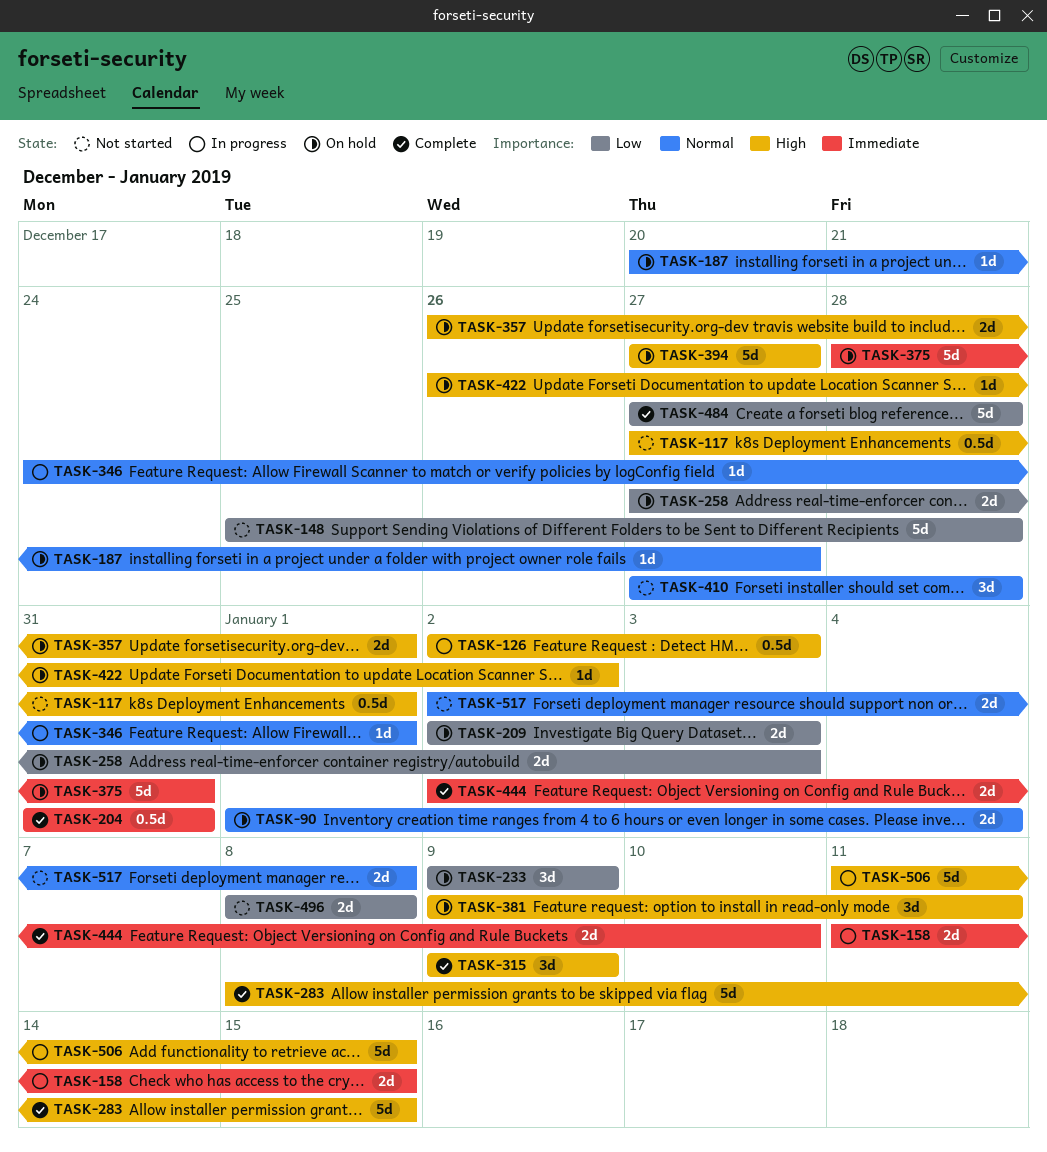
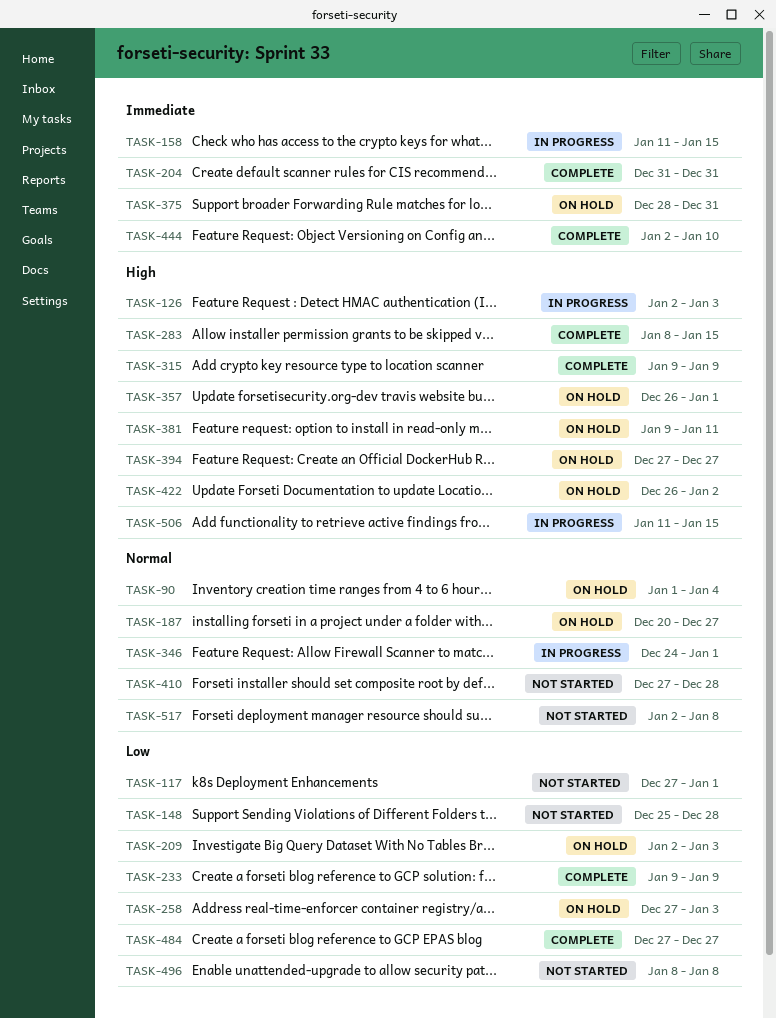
TASK-117, priority: High -> Low
TASK-233, status: On hold -> Complete
TASK-484, due: Dec 28 -> Dec 27

